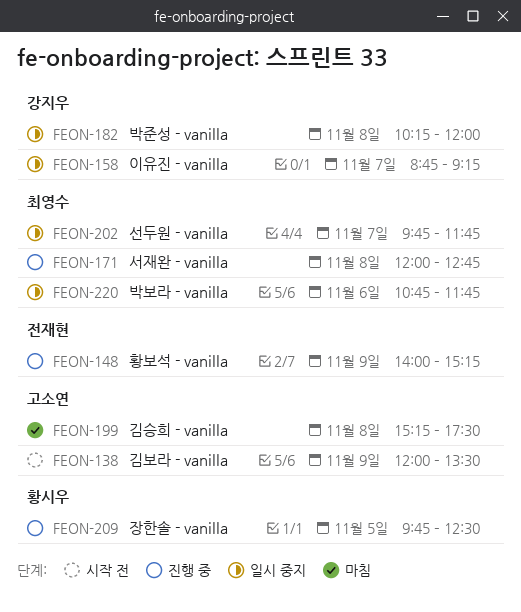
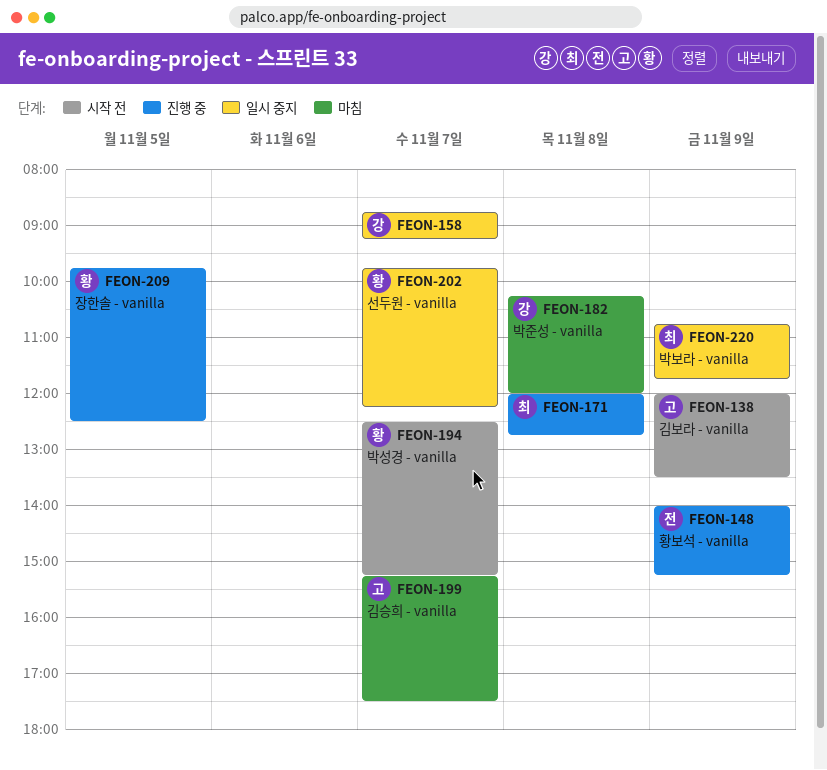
FEON-182, status: 일시 중지 -> 마침
FEON-194: none -> present
FEON-199, day: Nov 8 -> Nov 7
FEON-202, owner: 최영수 -> 황시우
FEON-202, ends: 11:45 -> 12:15
FEON-220, day: Nov 6 -> Nov 9

